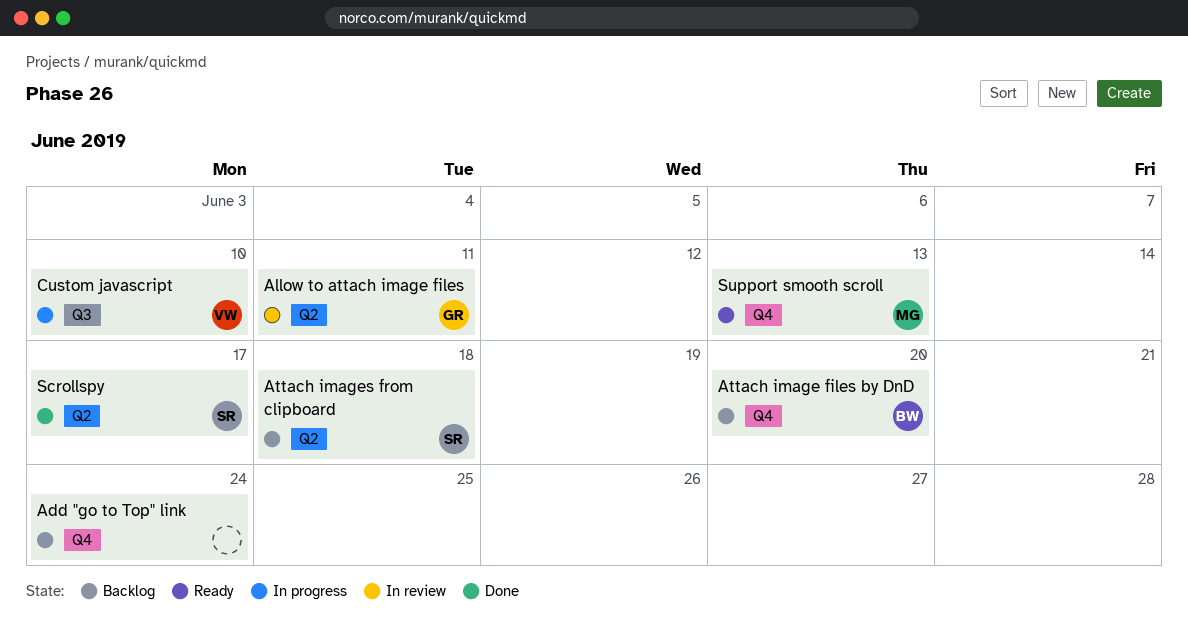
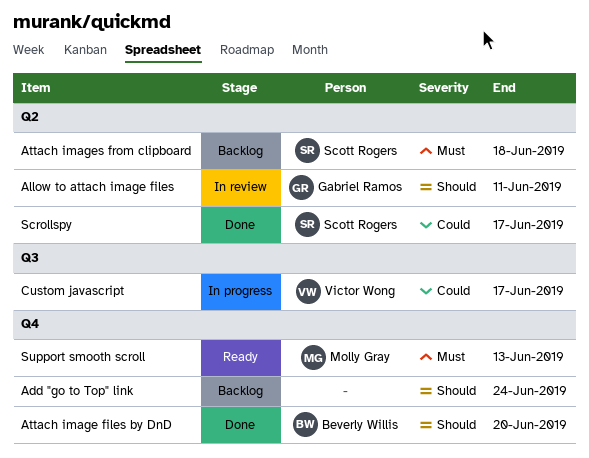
Attach image files by DnD, status: Backlog -> Done
Custom javascript, due: Jun 10 -> Jun 17

